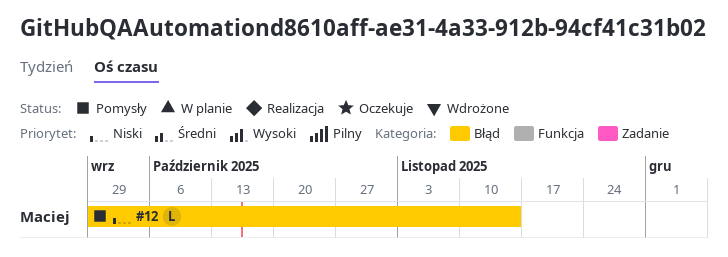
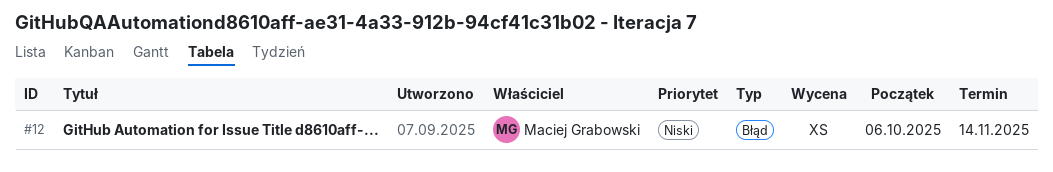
#12, estimate: L -> XS
#12, start: Sep 29 -> Oct 6

